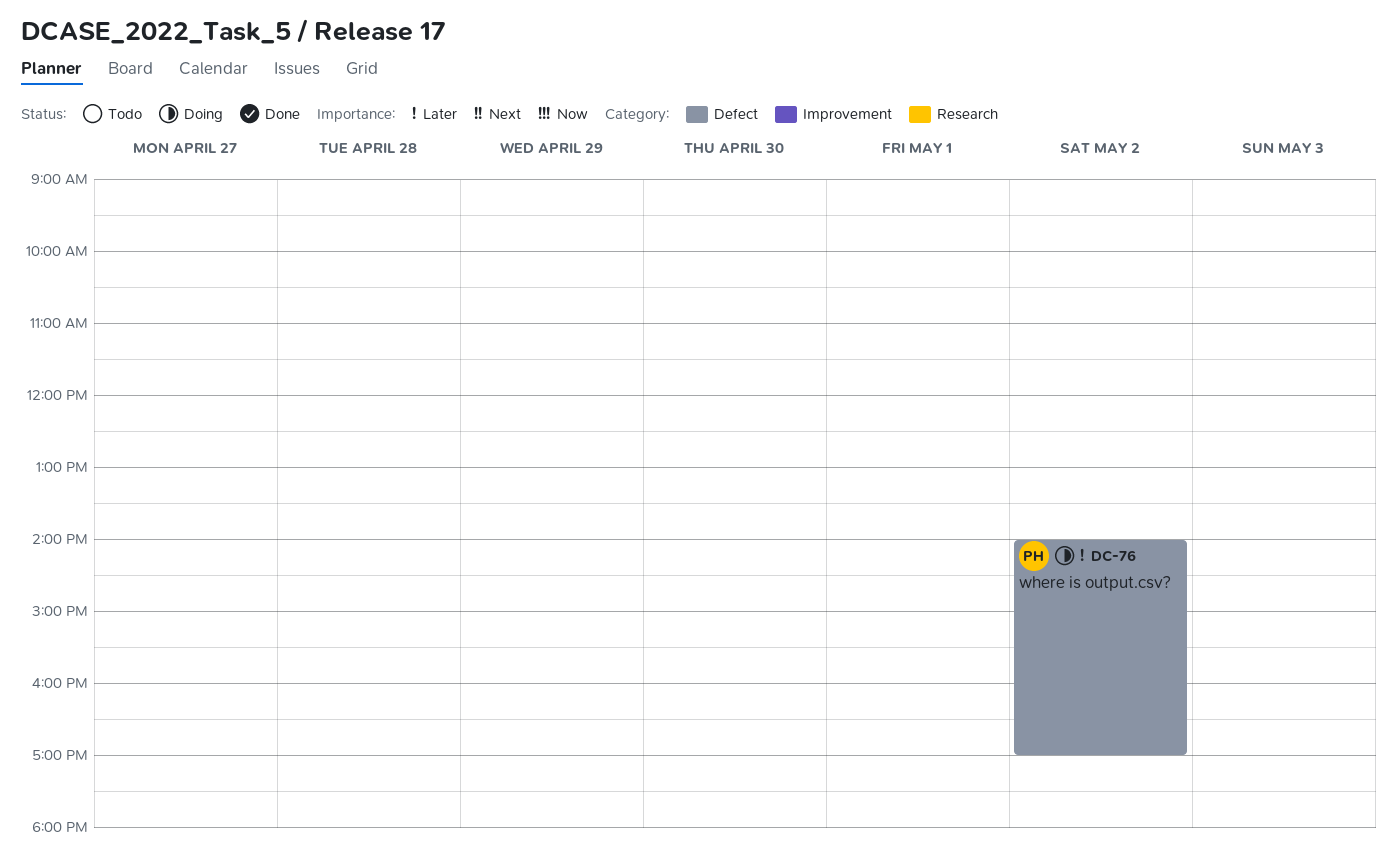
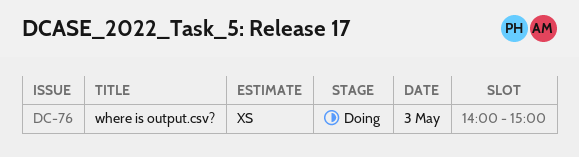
DC-76, day: May 2 -> May 3
DC-76, ends: 17:00 -> 15:00

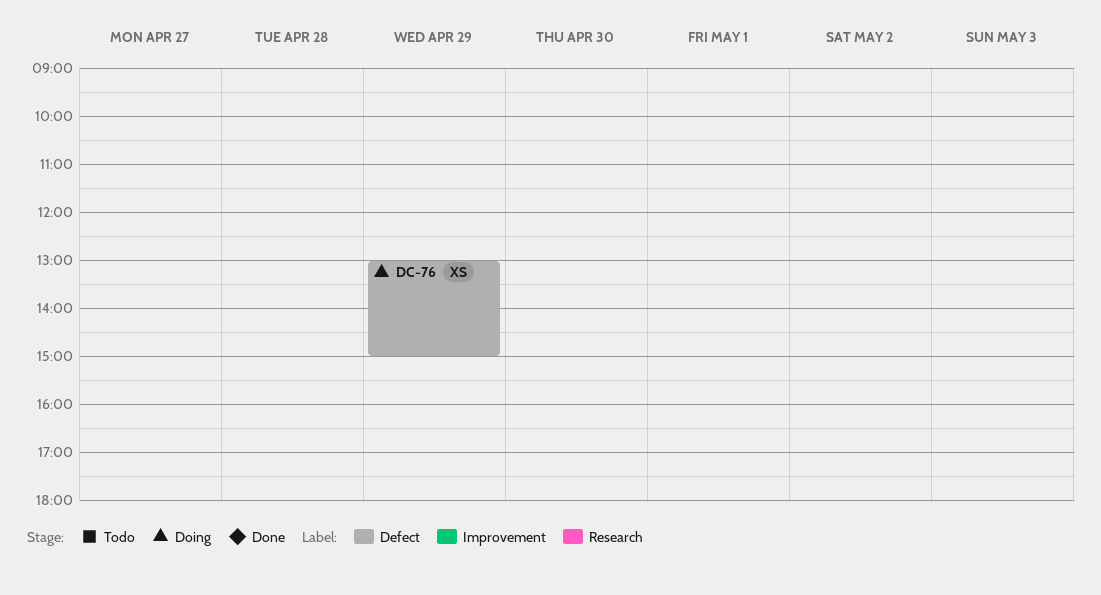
DC-76, day: May 3 -> Apr 29
DC-76, begins: 14:00 -> 13:00

